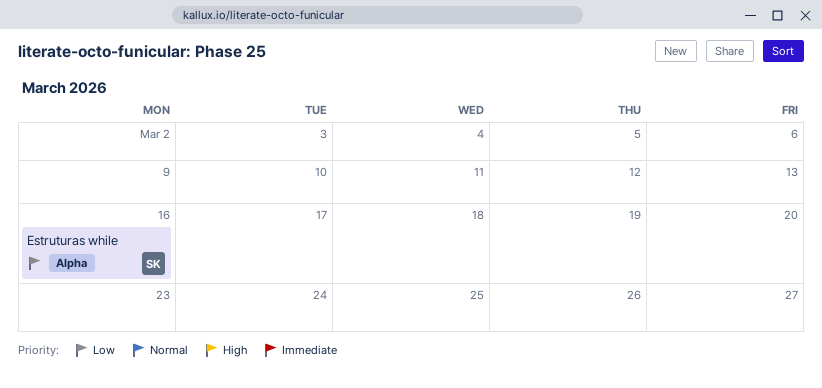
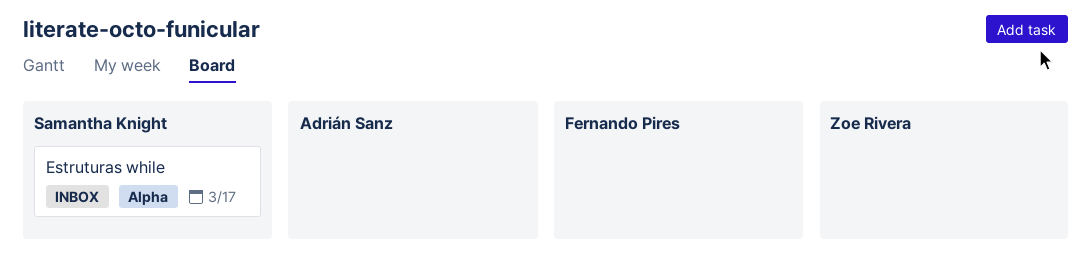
Estruturas while, due: Mar 16 -> Mar 17

